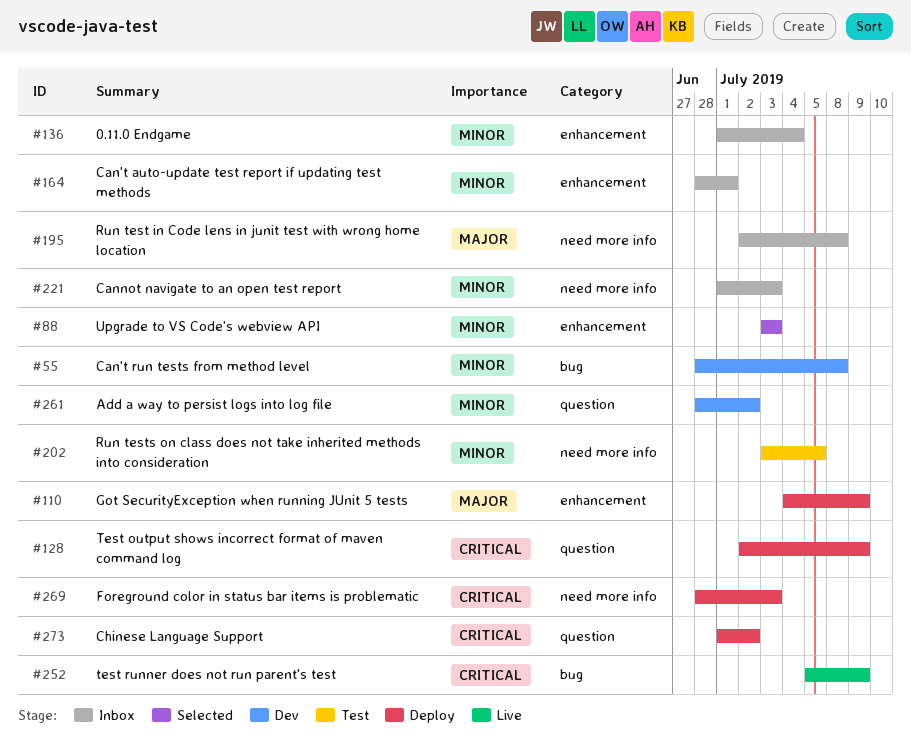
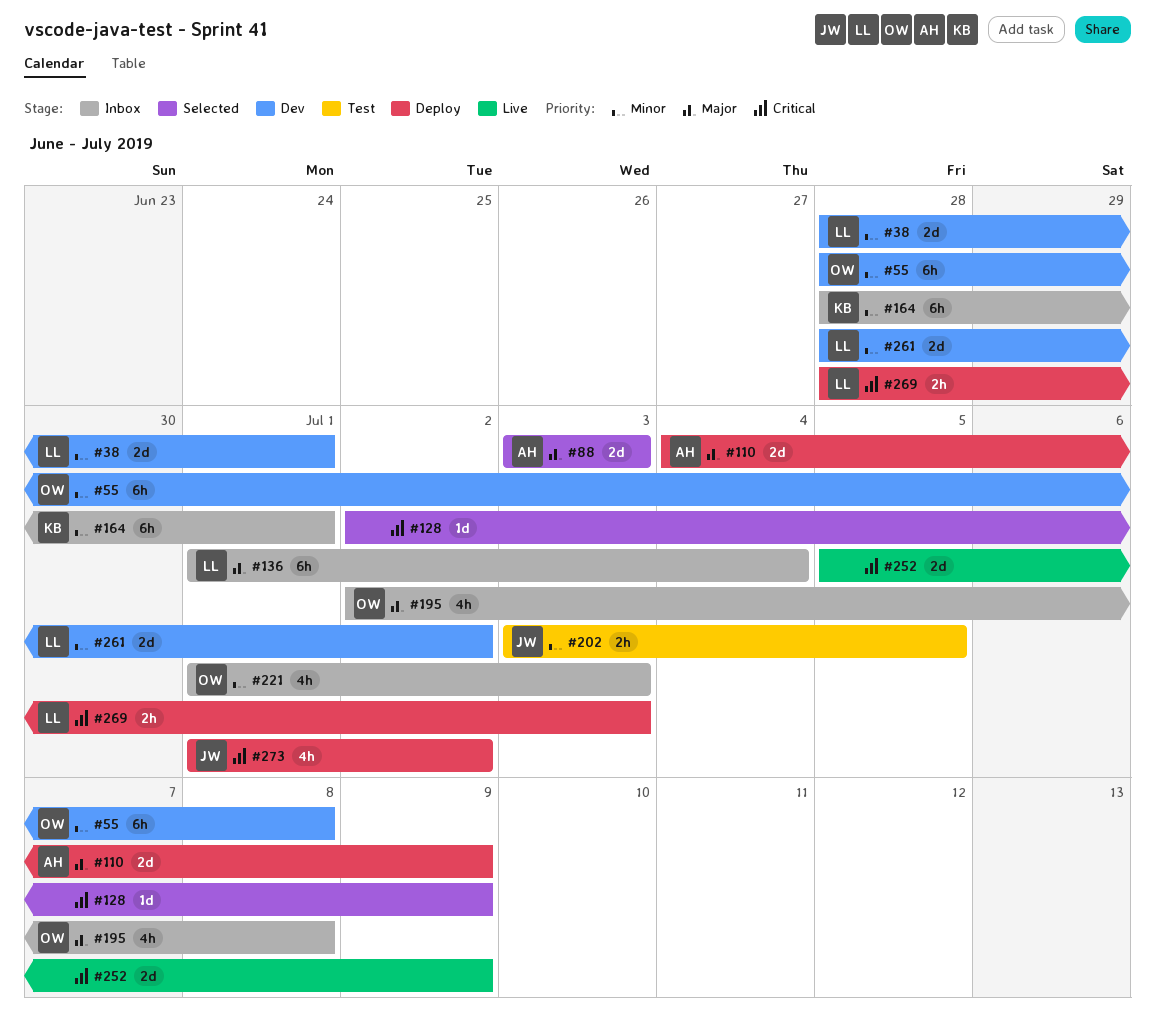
#38: none -> present
#88, priority: Minor -> Major
#128, status: Deploy -> Selected
#136, priority: Minor -> Major

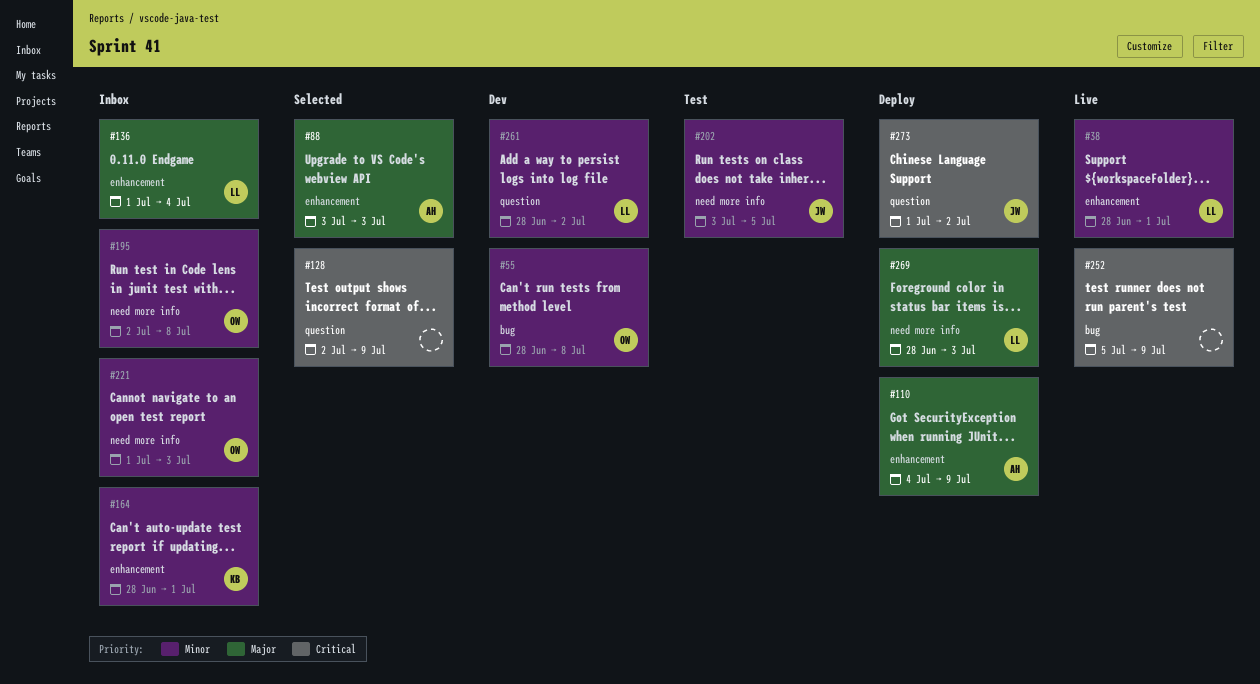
#38, status: Dev -> Live
#195, priority: Major -> Minor
#269, priority: Critical -> Major

